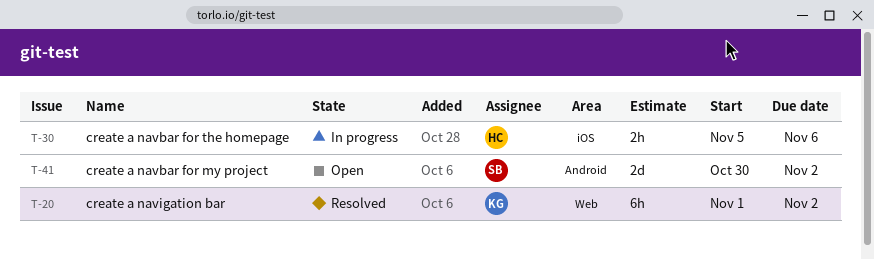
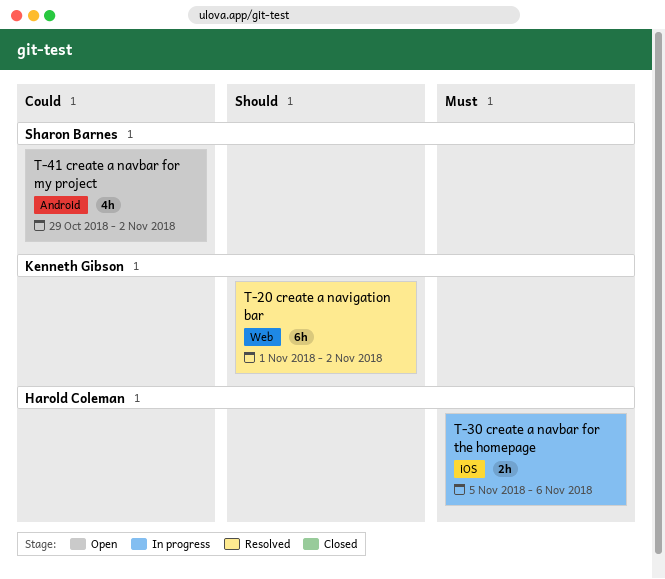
T-41, estimate: 2d -> 4h
T-41, start: Oct 30 -> Oct 29

